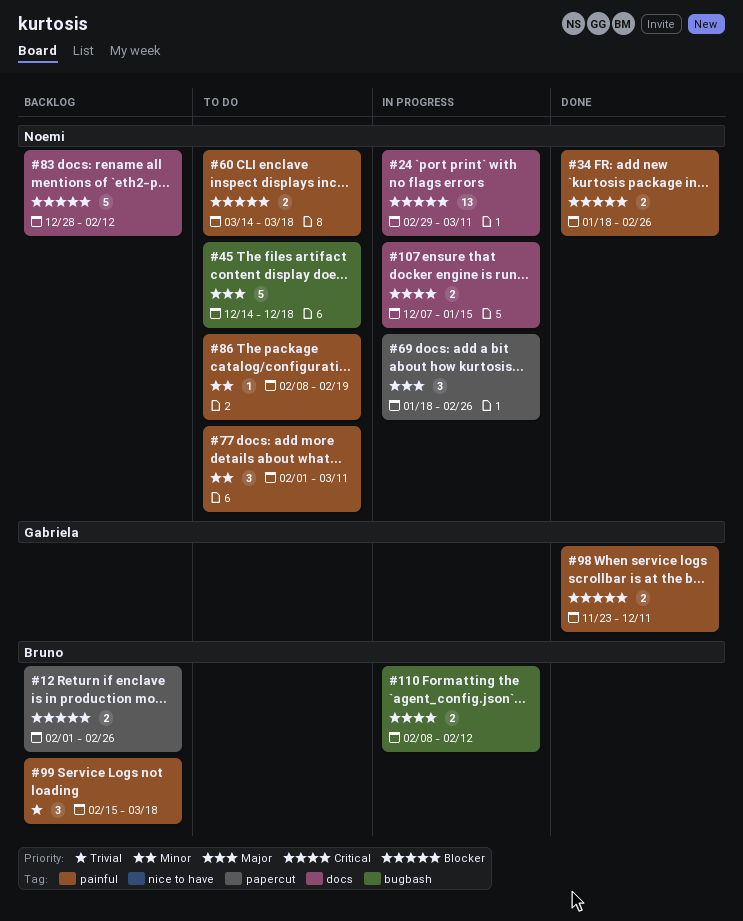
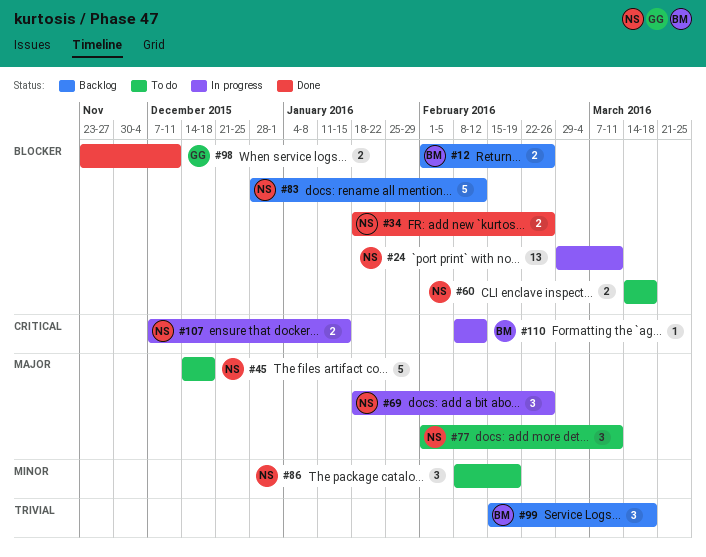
#77, priority: Minor -> Major
#86, estimate: 1 -> 3
#110, estimate: 2 -> 1

